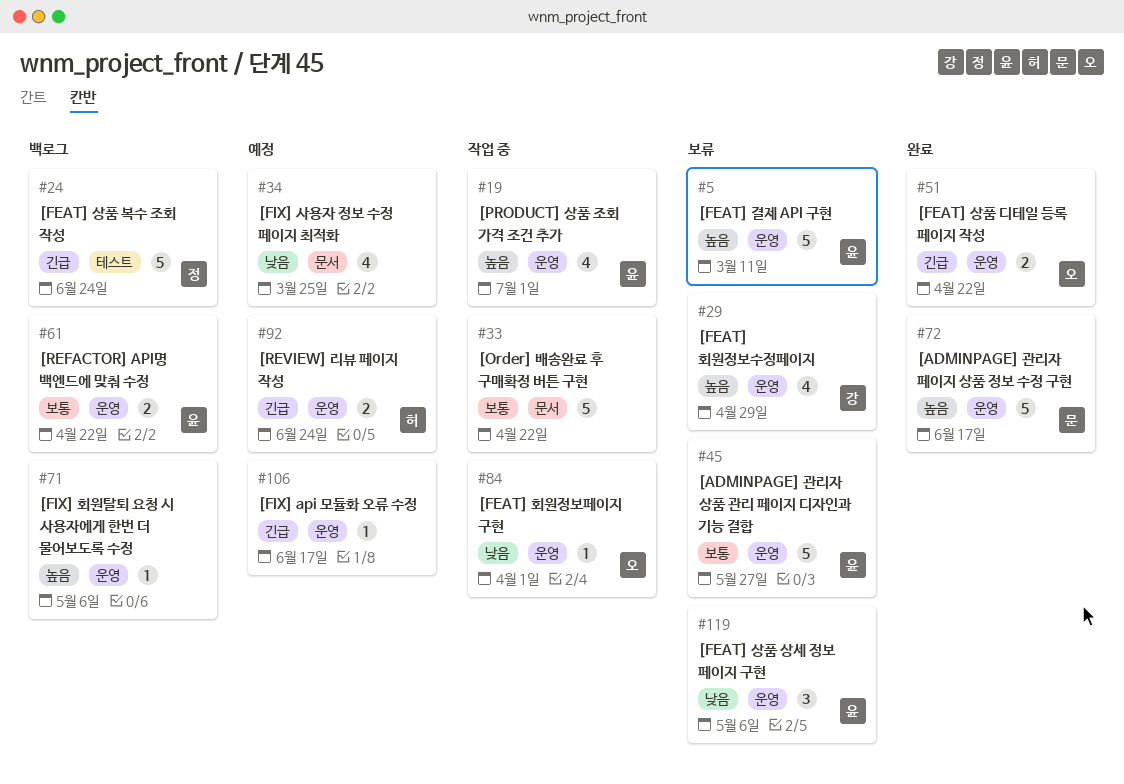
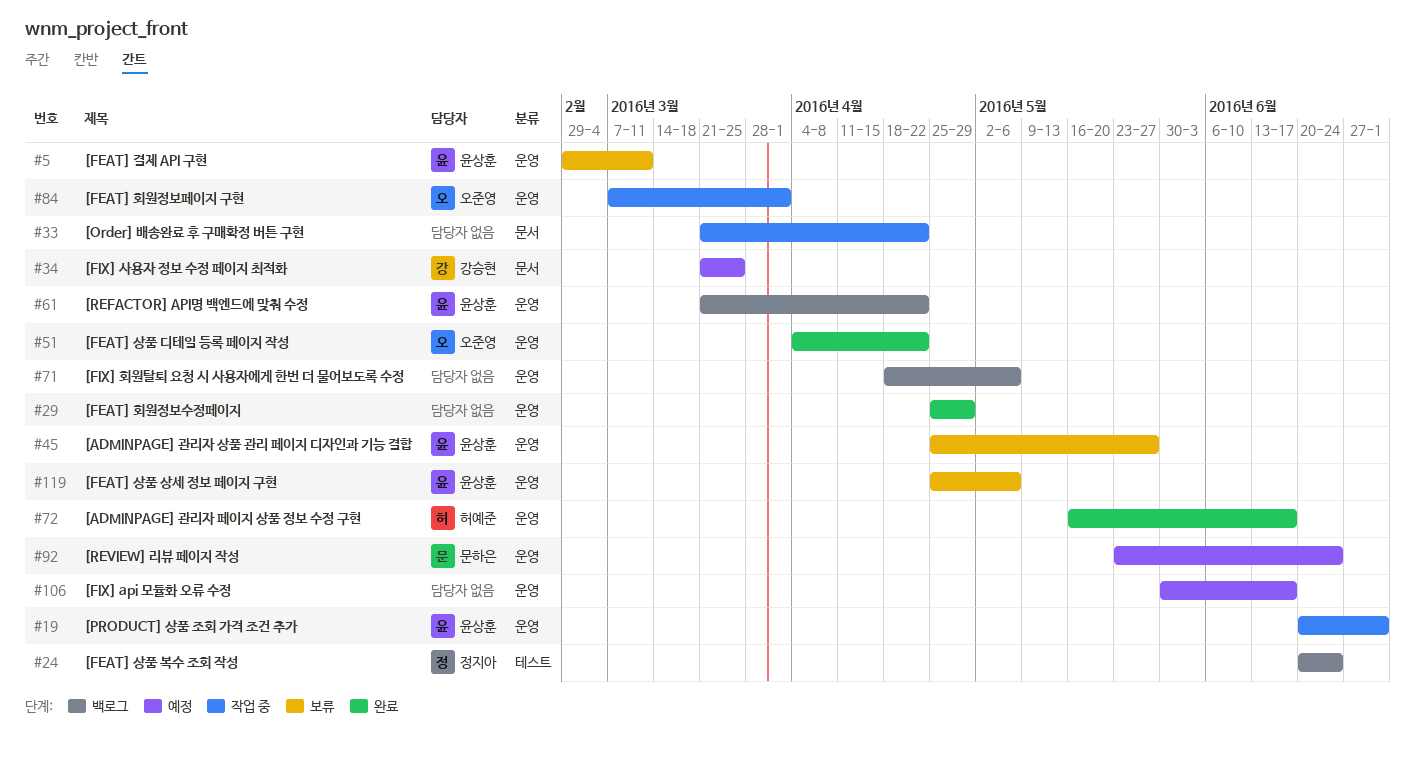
#29, status: 보류 -> 완료
#29, owner: 강승현 -> none
#34, owner: none -> 강승현
#72, owner: 문하은 -> 허예준
#92, owner: 허예준 -> 문하은

